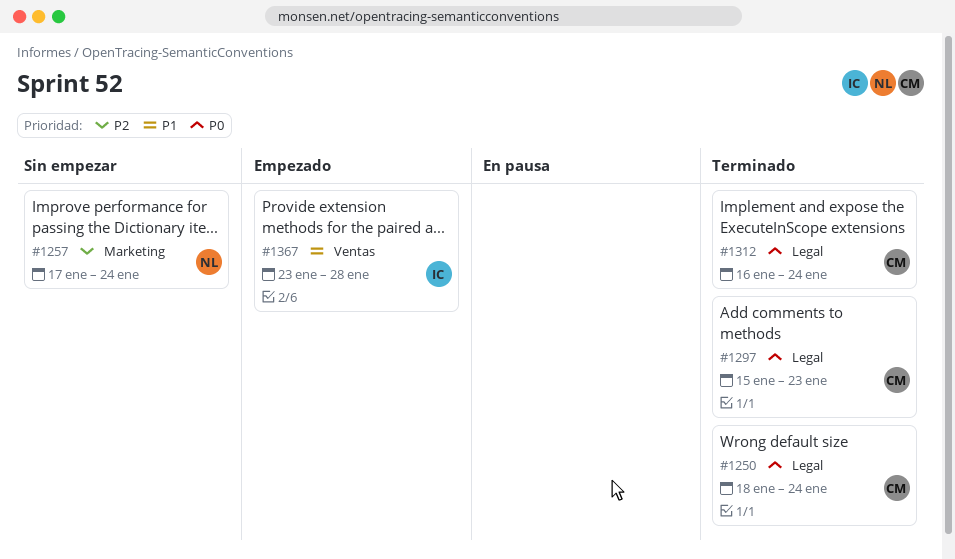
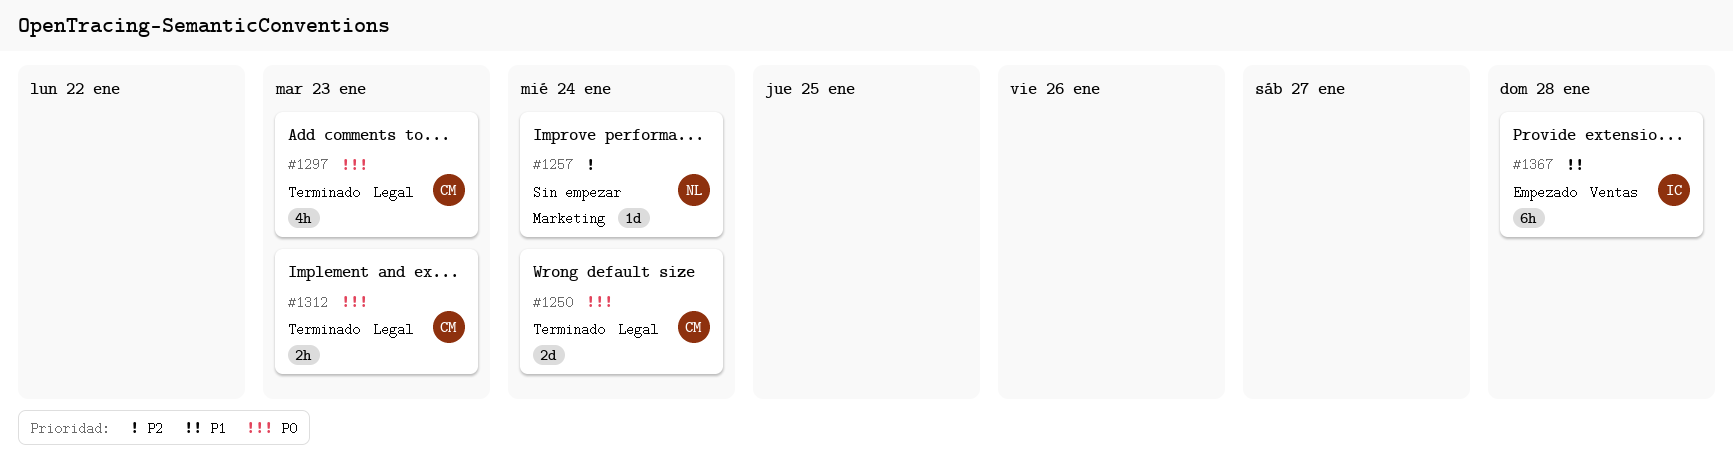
#1312, due: Jan 24 -> Jan 23

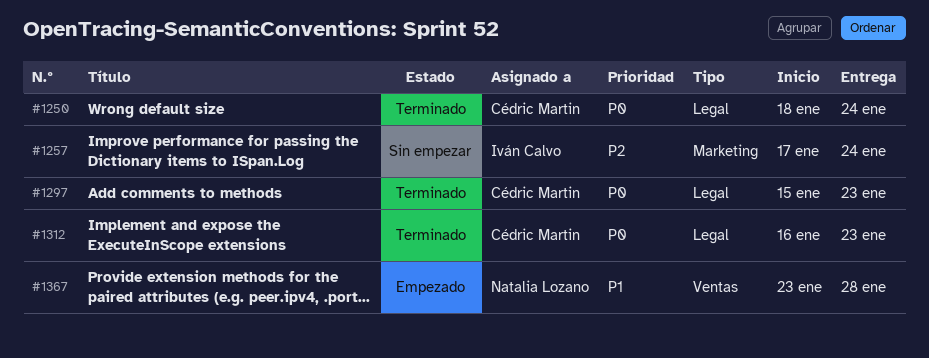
#1257, owner: Natalia Lozano -> Iván Calvo
#1367, owner: Iván Calvo -> Natalia Lozano

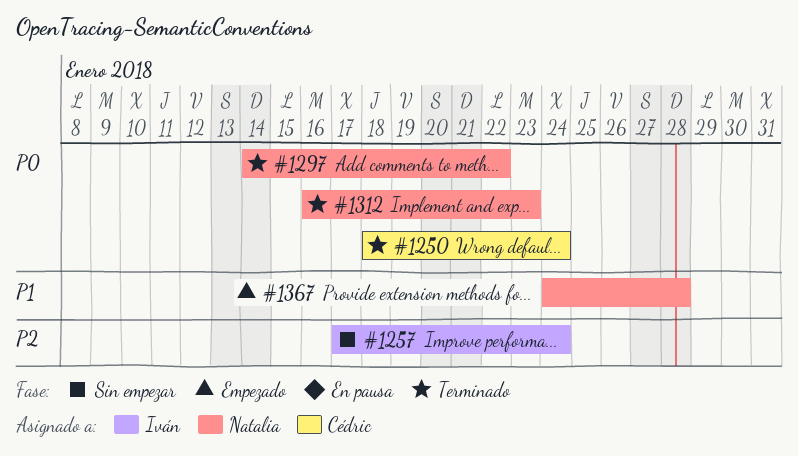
#1297, owner: Cédric Martin -> Natalia Lozano
#1297, start: Jan 15 -> Jan 14
#1297, due: Jan 23 -> Jan 22
#1312, owner: Cédric Martin -> Natalia Lozano
#1367, start: Jan 23 -> Jan 24

